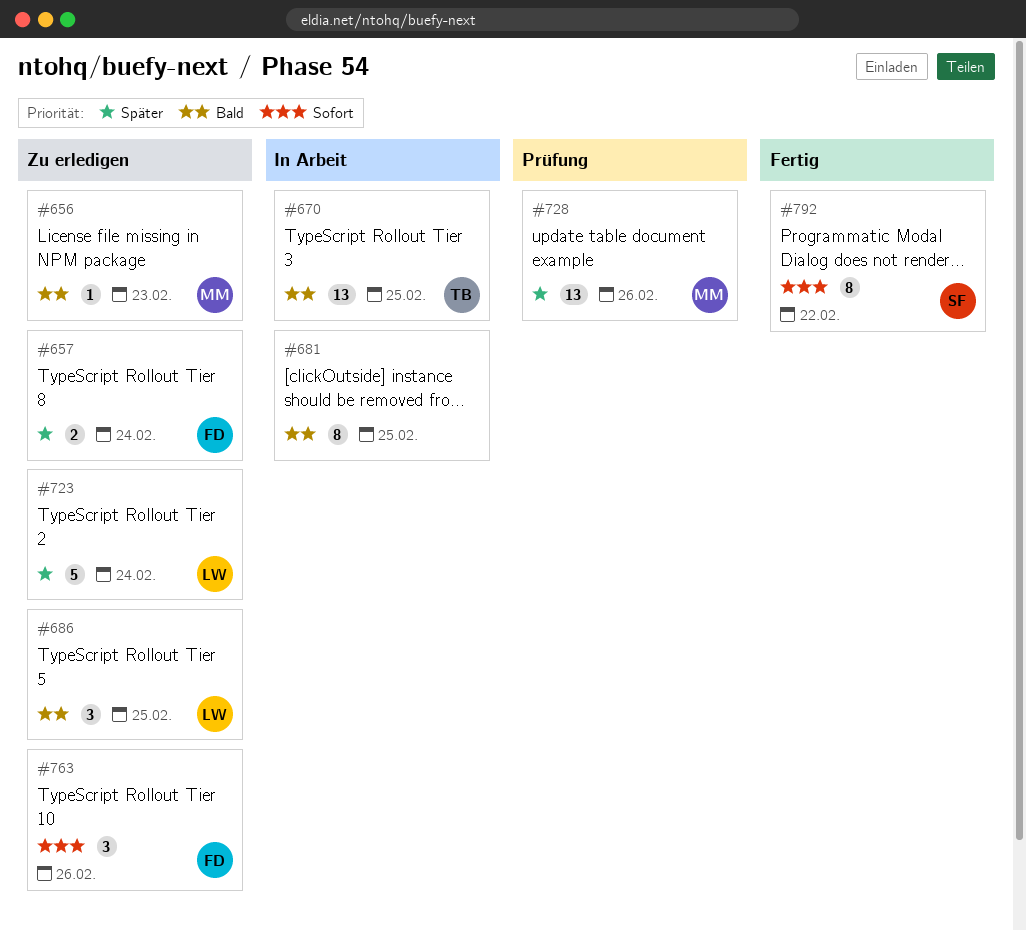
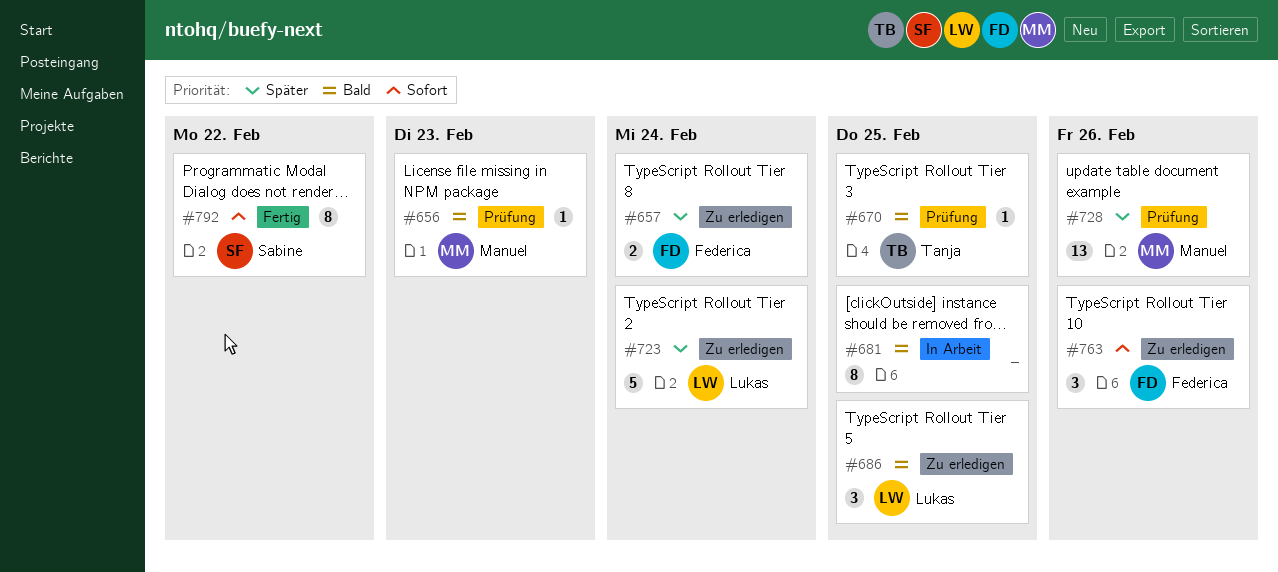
#656, status: Zu erledigen -> Prüfung
#670, status: In Arbeit -> Prüfung
#670, estimate: 13 -> 1

